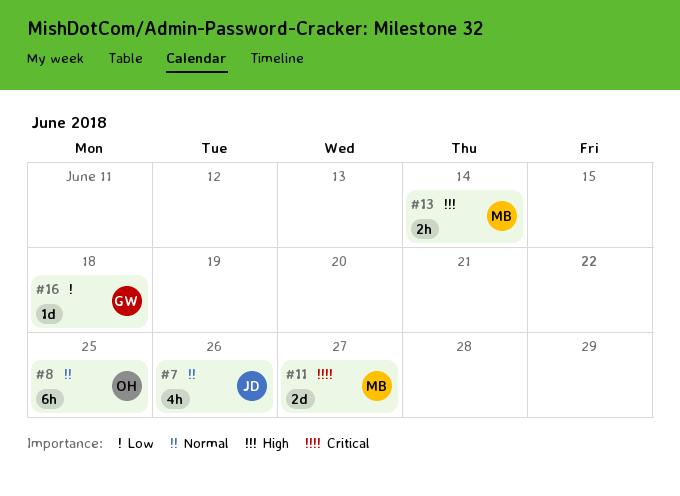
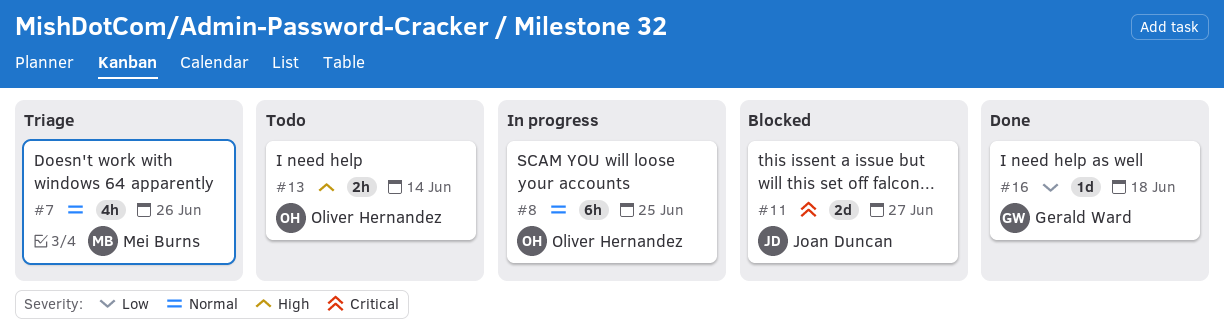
#7, owner: Joan Duncan -> Mei Burns
#11, owner: Mei Burns -> Joan Duncan
#13, owner: Mei Burns -> Oliver Hernandez

